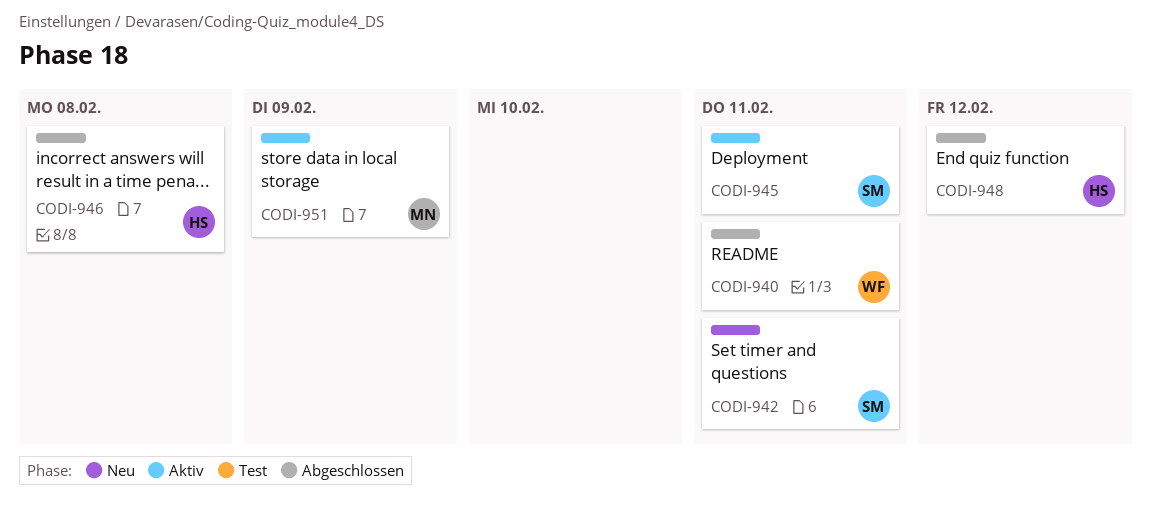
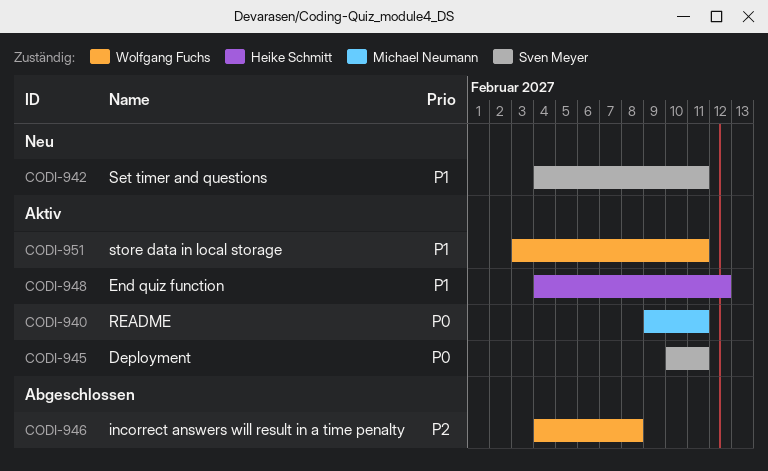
CODI-940, status: Abgeschlossen -> Aktiv
CODI-940, owner: Wolfgang Fuchs -> Michael Neumann
CODI-946, owner: Heike Schmitt -> Wolfgang Fuchs
CODI-948, status: Abgeschlossen -> Aktiv
CODI-951, owner: Michael Neumann -> Wolfgang Fuchs
CODI-951, due: Feb 9 -> Feb 11

